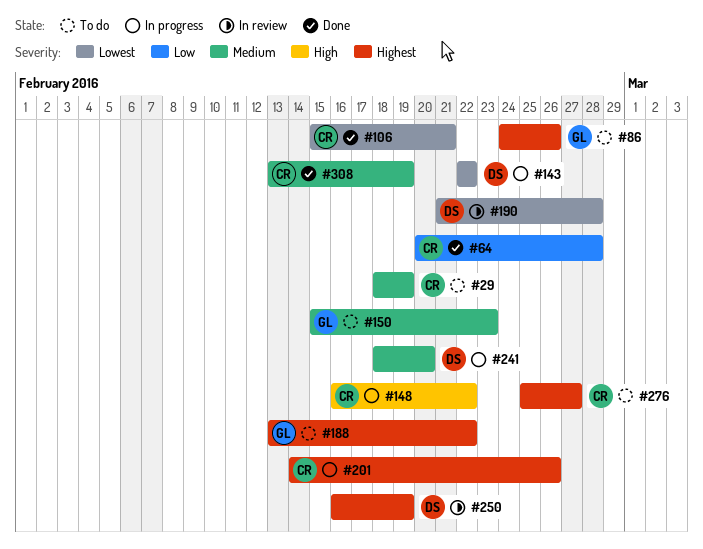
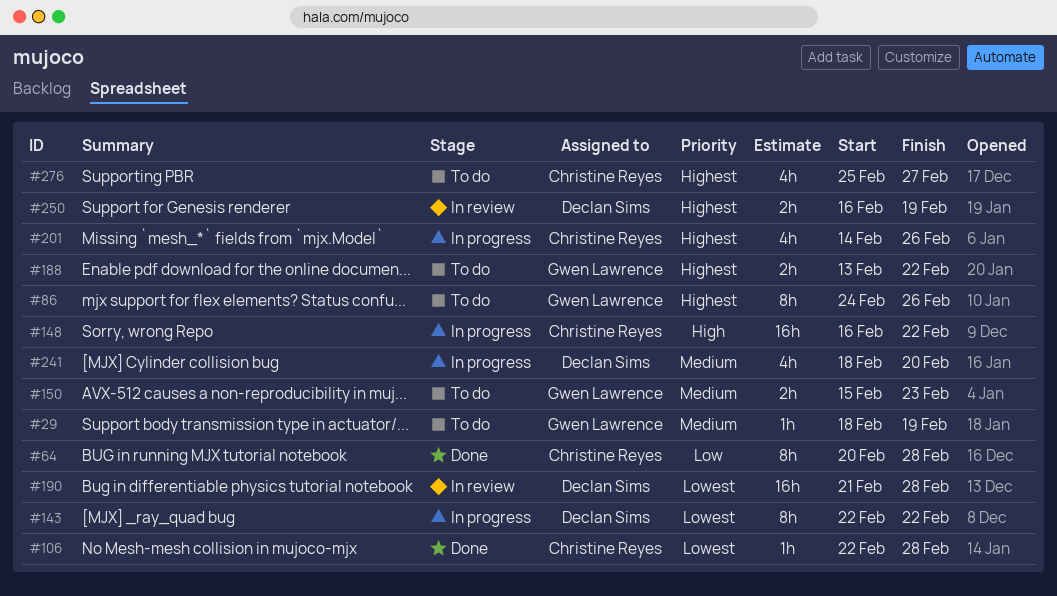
#29, owner: Christine Reyes -> Gwen Lawrence
#106, start: Feb 15 -> Feb 22
#106, due: Feb 21 -> Feb 28
#308: present -> none

